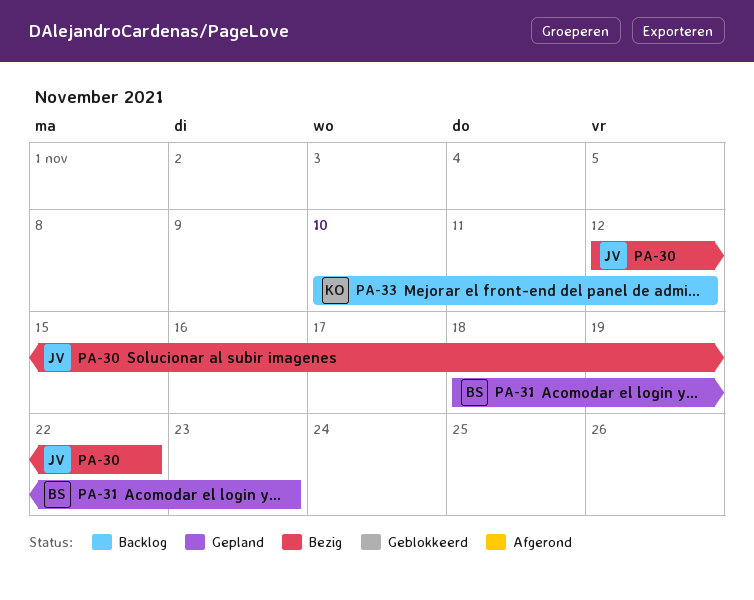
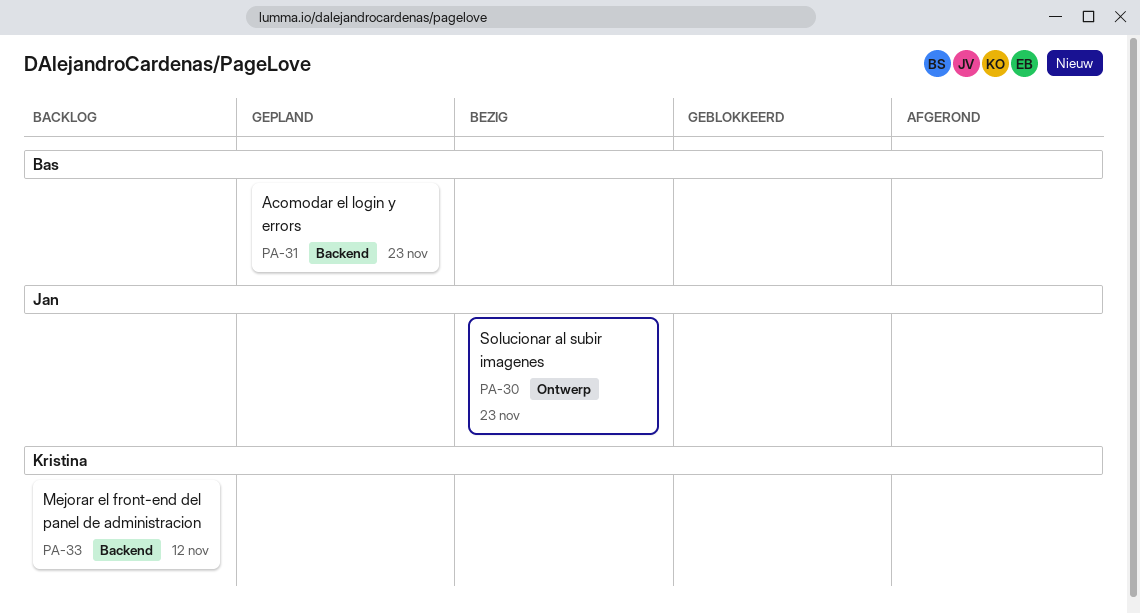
PA-30, due: Nov 22 -> Nov 23

